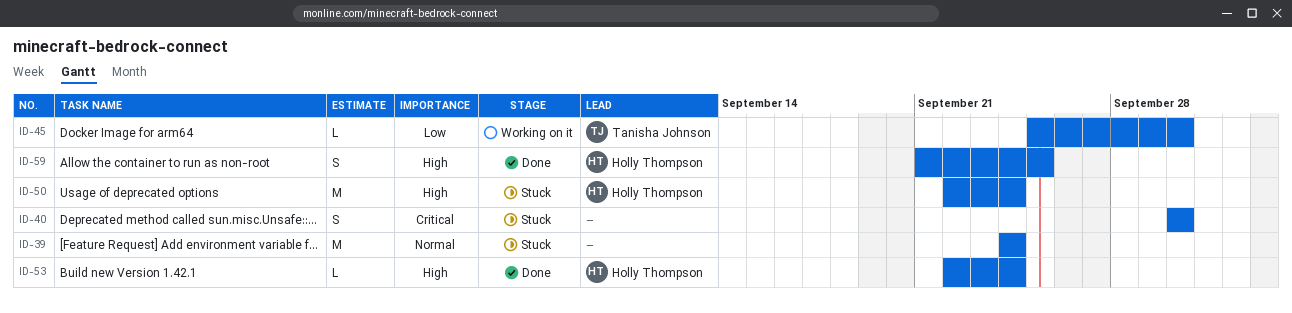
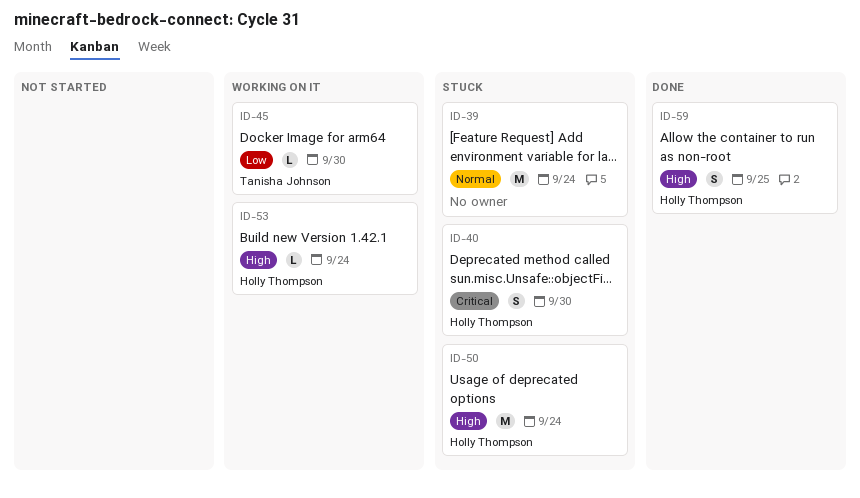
ID-40, owner: none -> Holly Thompson
ID-53, status: Done -> Working on it

